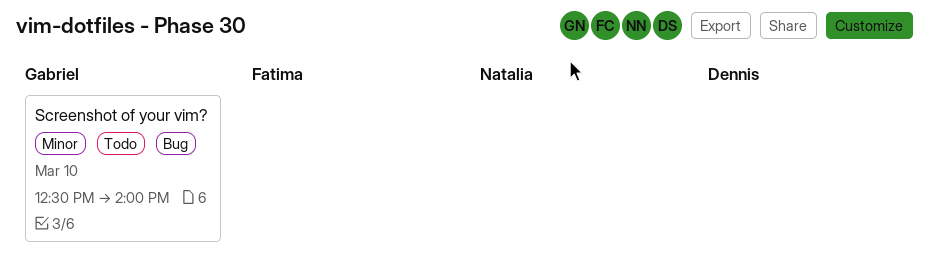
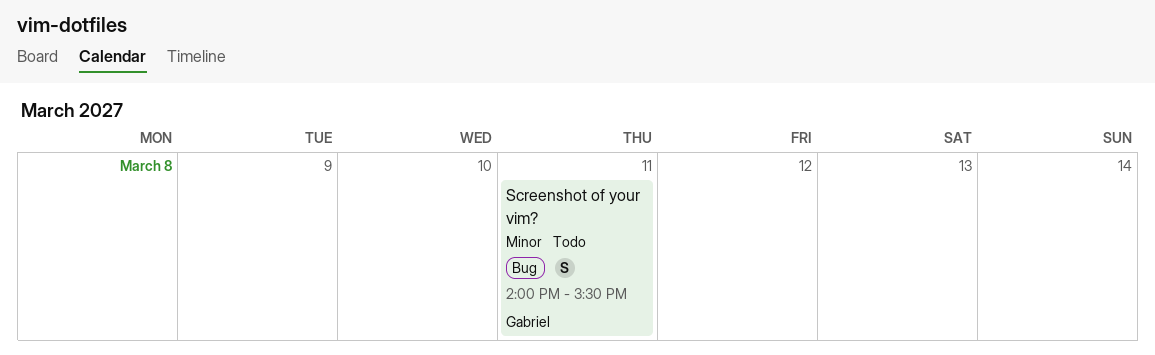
Screenshot of your vim?, day: Mar 10 -> Mar 11
Screenshot of your vim?, begins: 12:30 -> 14:00
Screenshot of your vim?, ends: 14:00 -> 15:30

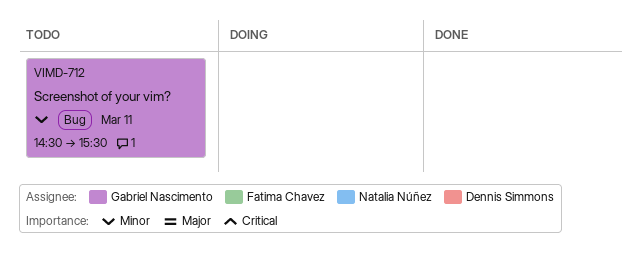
Screenshot of your vim?, begins: 14:00 -> 14:30

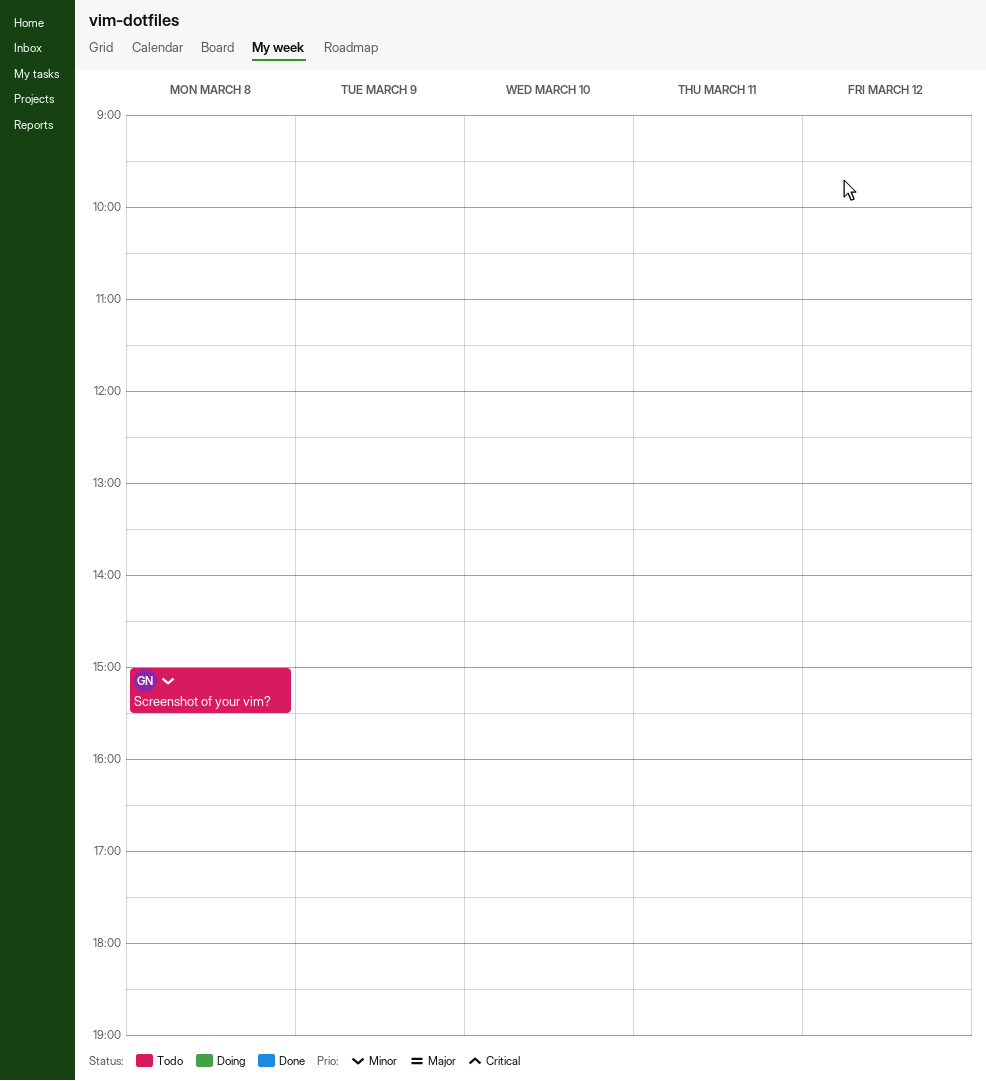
Screenshot of your vim?, day: Mar 11 -> Mar 8
Screenshot of your vim?, begins: 14:30 -> 15:00

